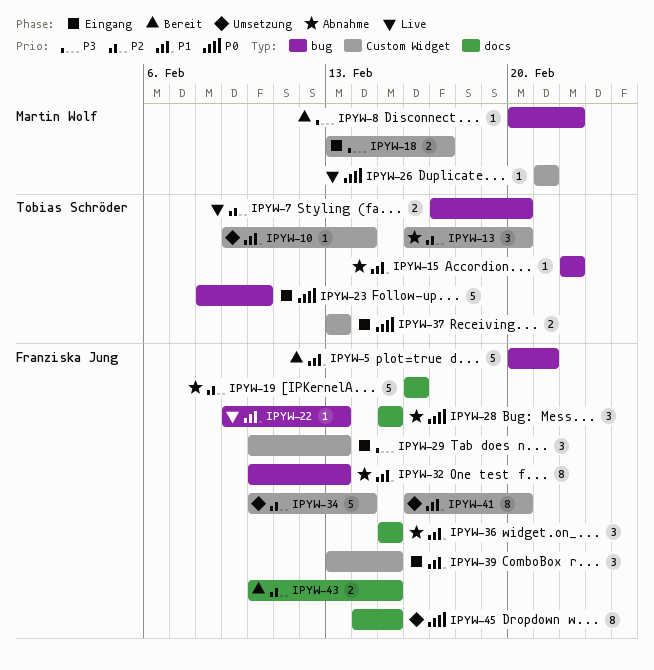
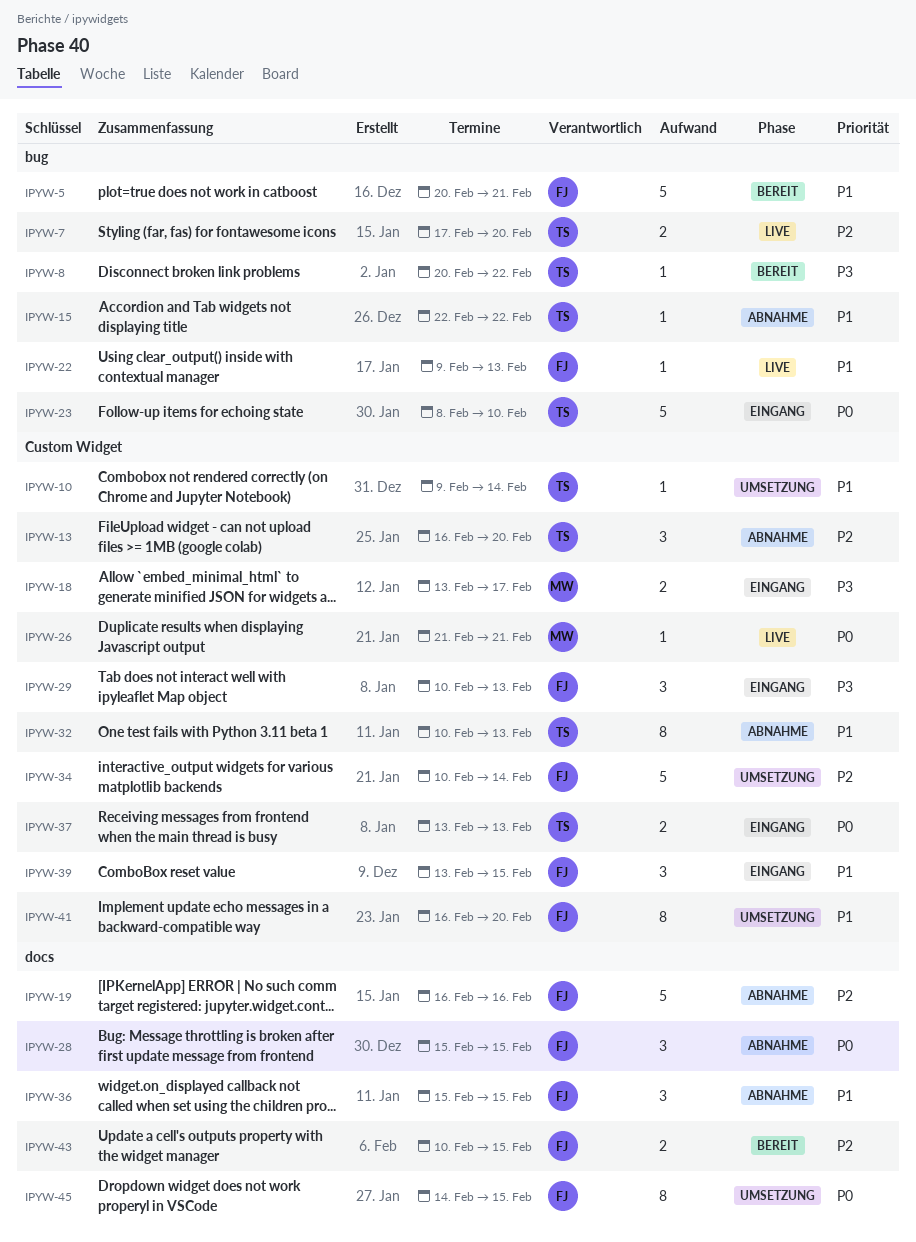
IPYW-8, owner: Martin Wolf -> Tobias Schröder
IPYW-32, owner: Franziska Jung -> Tobias Schröder
IPYW-32, label: bug -> Custom Widget

